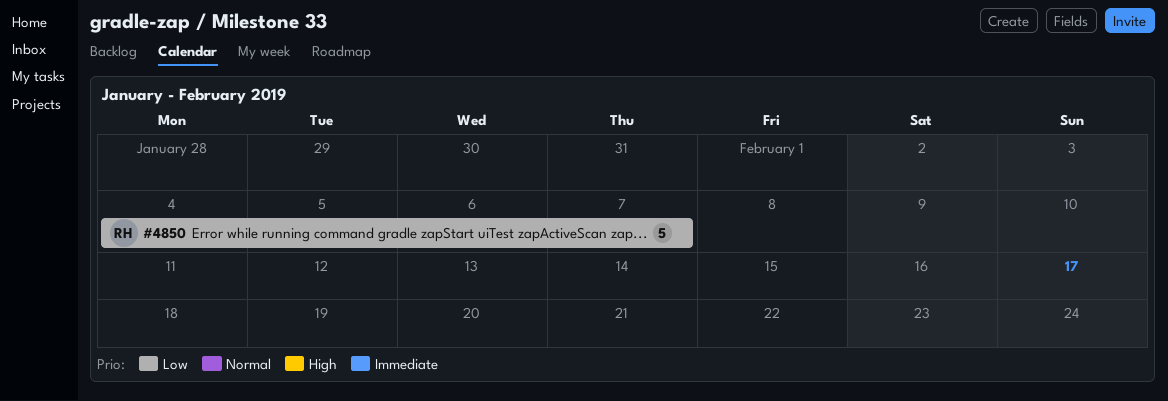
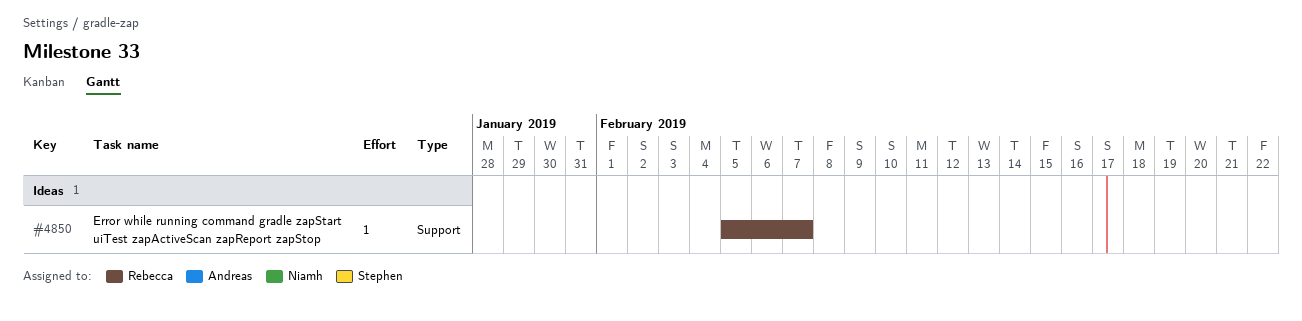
#4850, estimate: 5 -> 1
#4850, start: Feb 4 -> Feb 5

